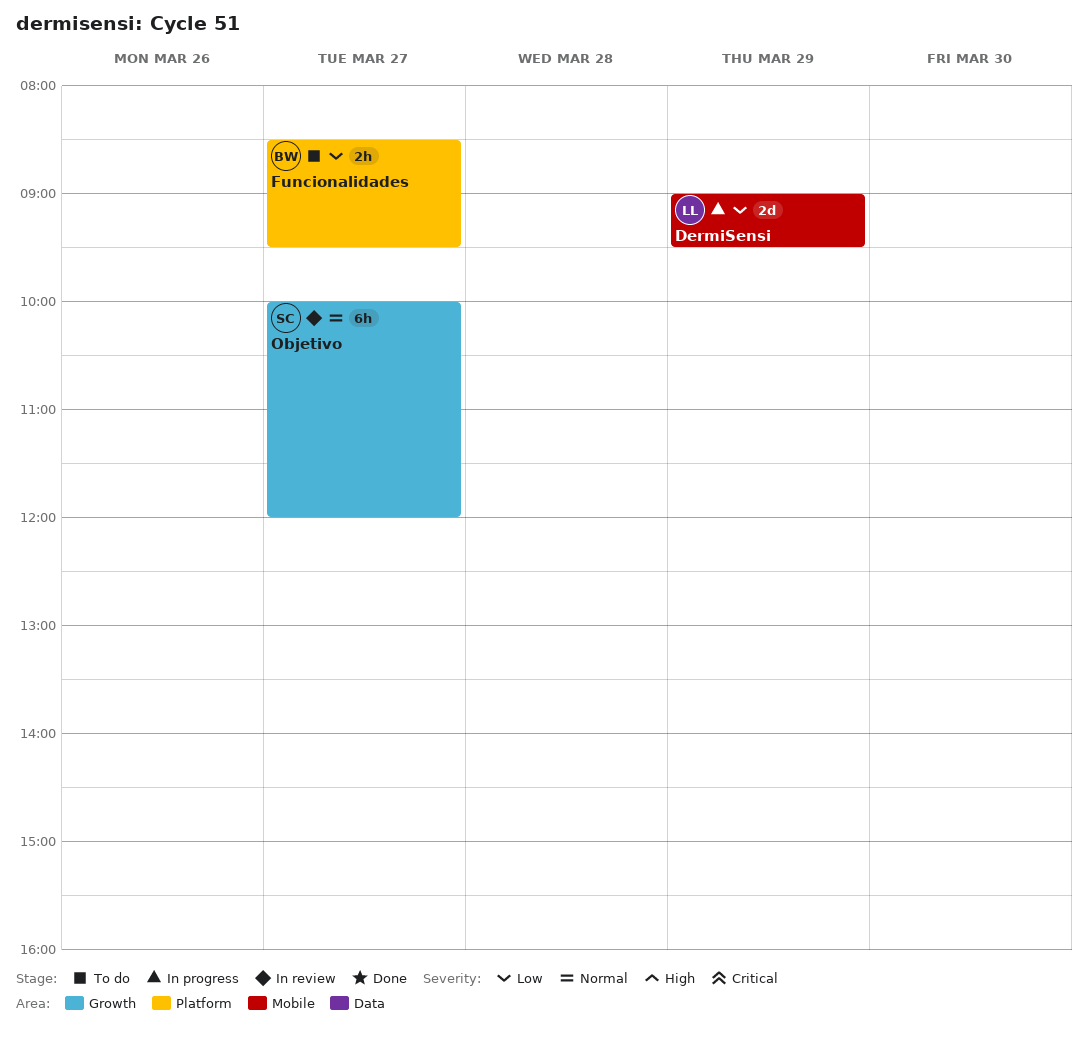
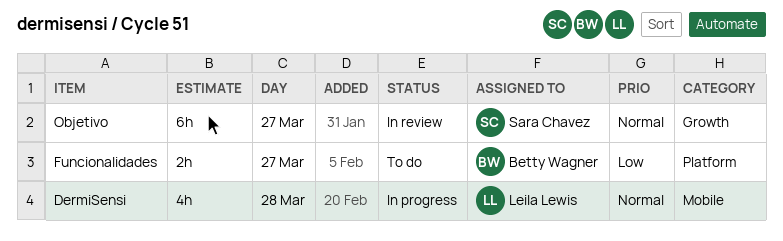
DermiSensi, priority: Low -> Normal
DermiSensi, estimate: 2d -> 4h
DermiSensi, day: Mar 29 -> Mar 28

